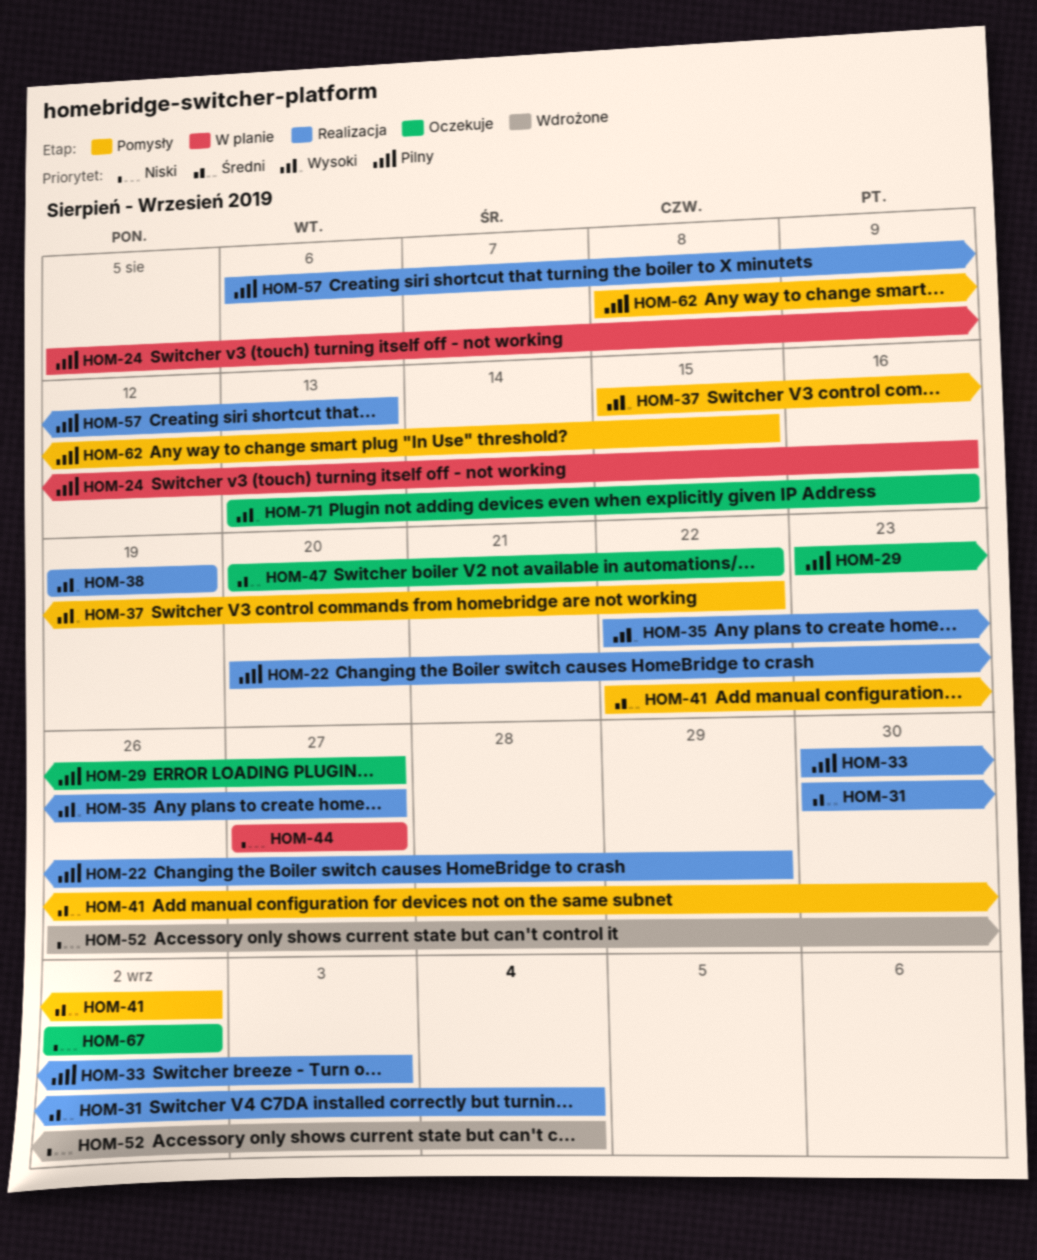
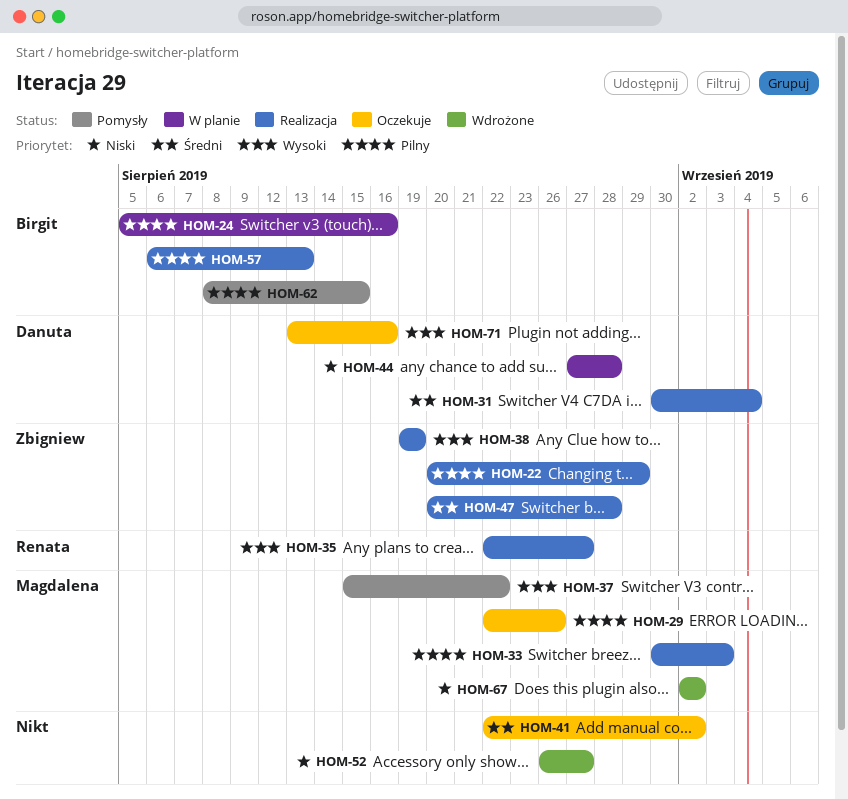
HOM-29, start: Aug 23 -> Aug 22
HOM-29, due: Aug 27 -> Aug 26
HOM-41, status: Pomysły -> Oczekuje
HOM-44, due: Aug 27 -> Aug 28
HOM-47, status: Oczekuje -> Realizacja
HOM-47, due: Aug 22 -> Aug 28
HOM-52, due: Sep 4 -> Aug 27
HOM-67, status: Oczekuje -> Wdrożone

